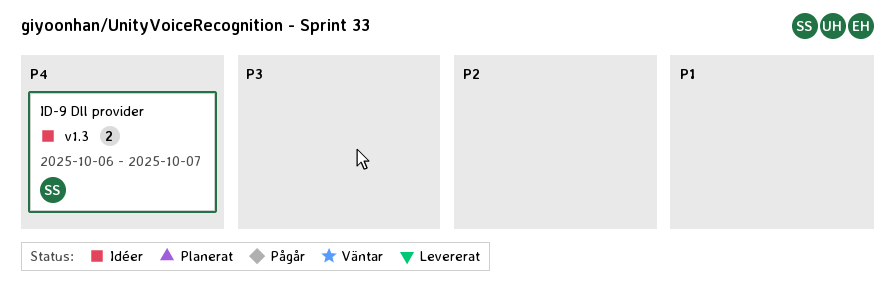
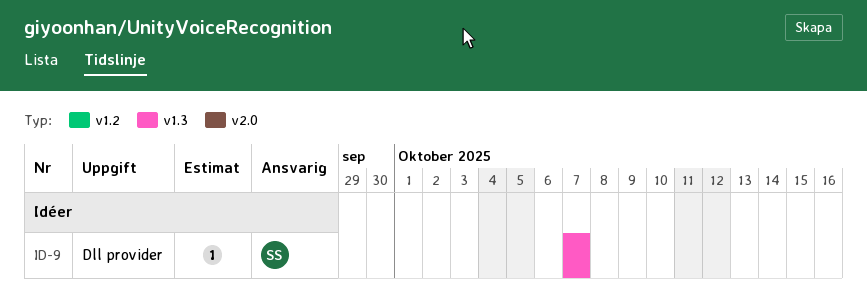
ID-9, estimate: 2 -> 1
ID-9, start: Oct 6 -> Oct 7

